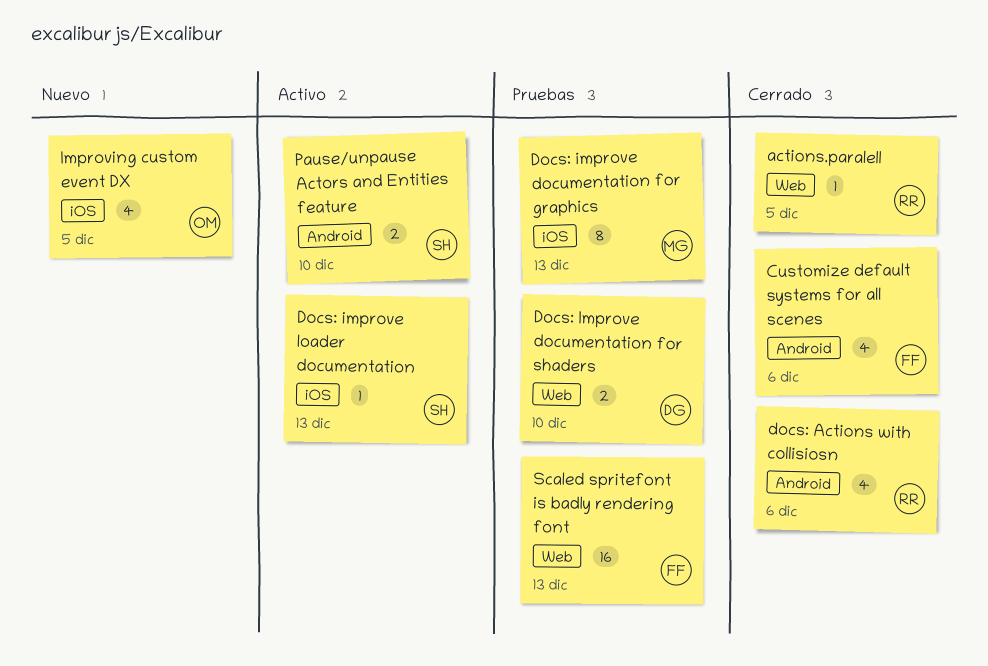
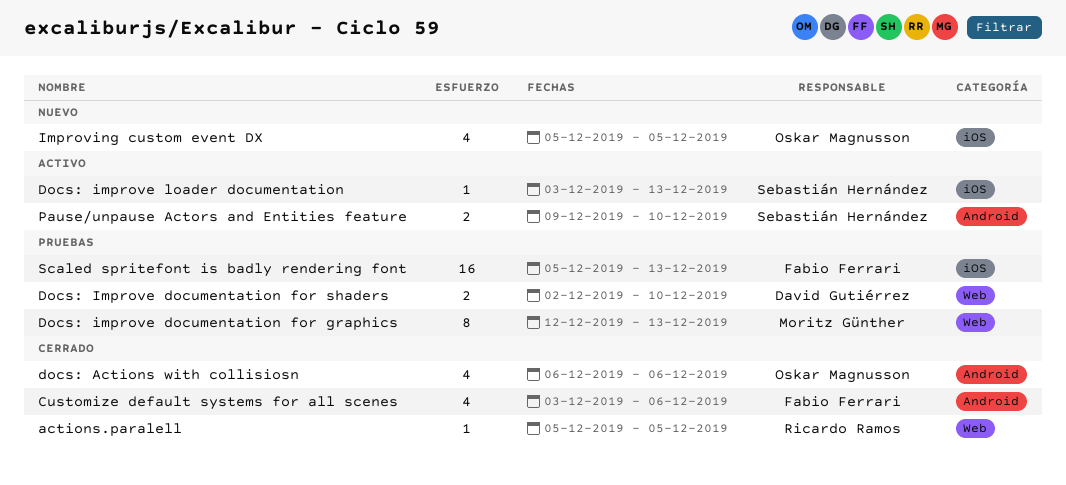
docs: Actions with collisiosn, owner: Ricardo Ramos -> Oskar Magnusson
Docs: improve documentation for graphics, label: iOS -> Web
Scaled spritefont is badly rendering font, label: Web -> iOS

